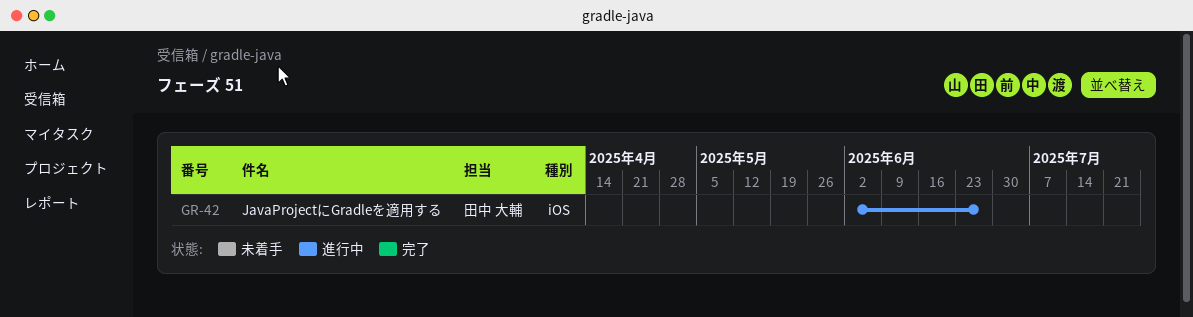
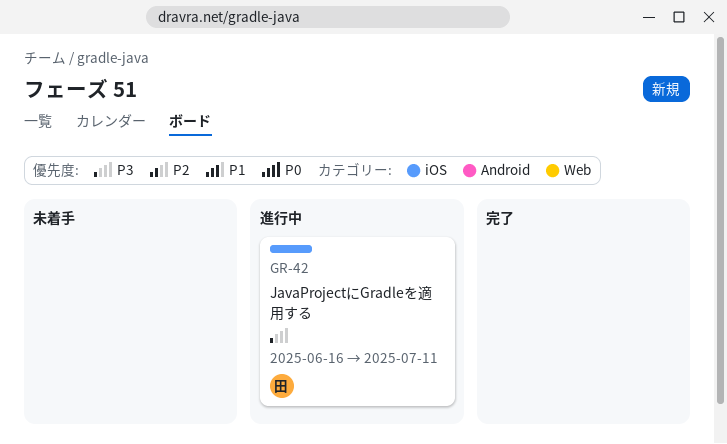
GR-42, start: Jun 2 -> Jun 16
GR-42, due: Jun 27 -> Jul 11

